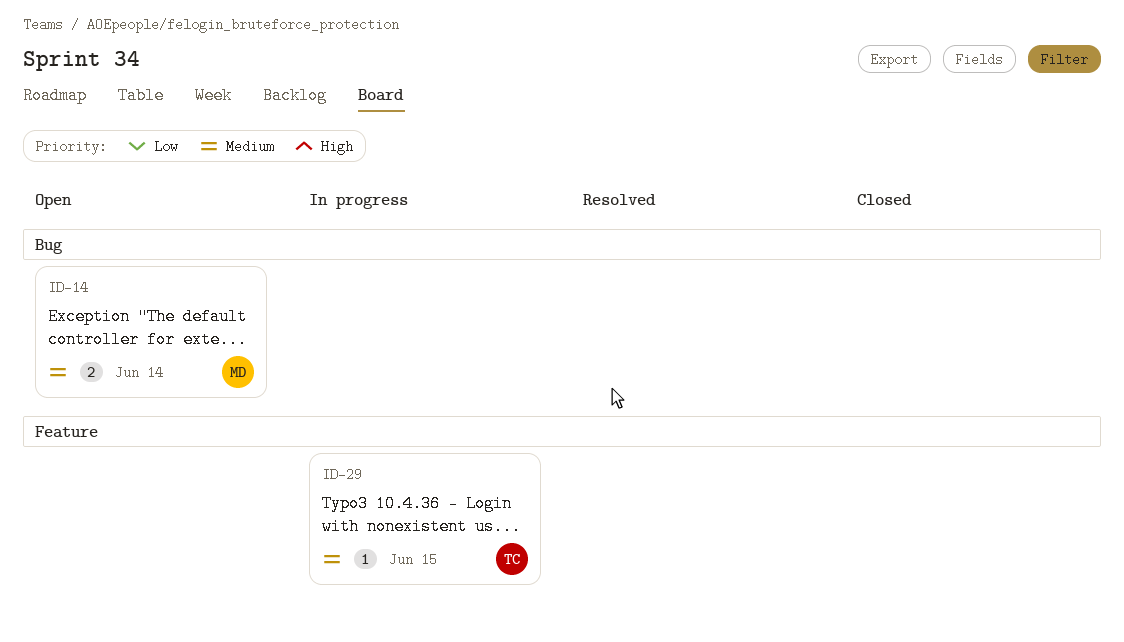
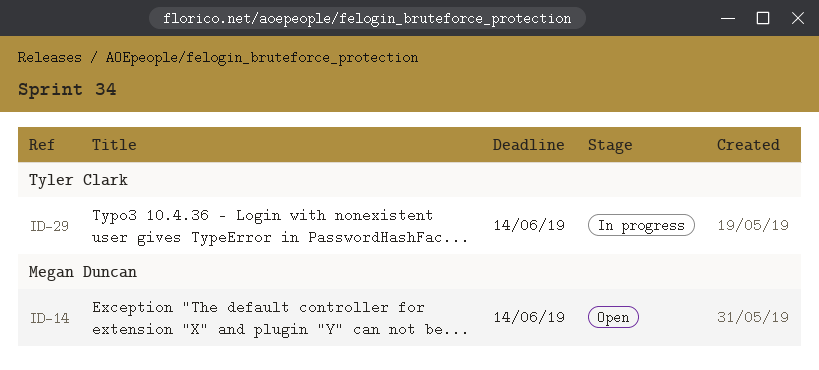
ID-29, due: Jun 15 -> Jun 14

